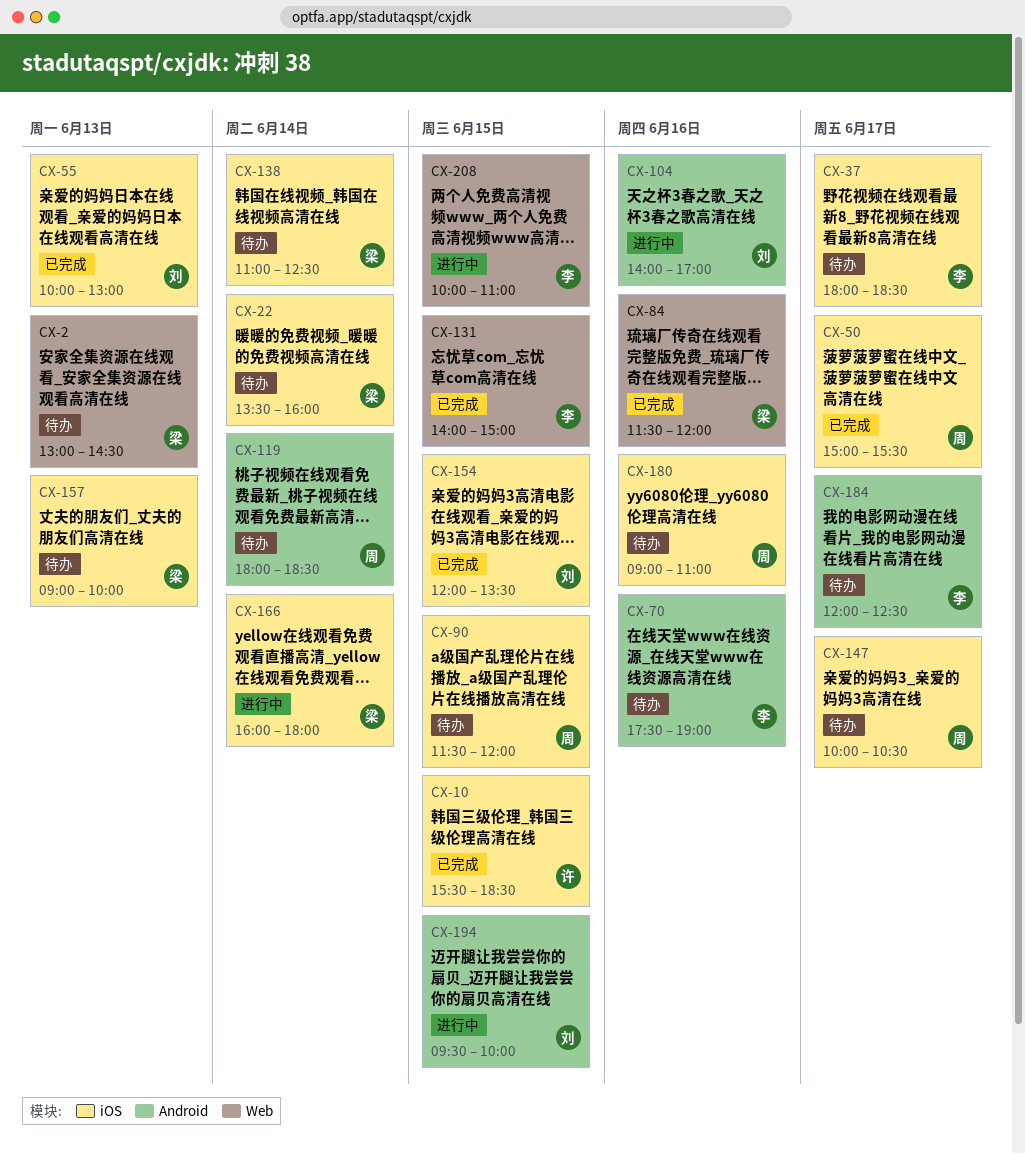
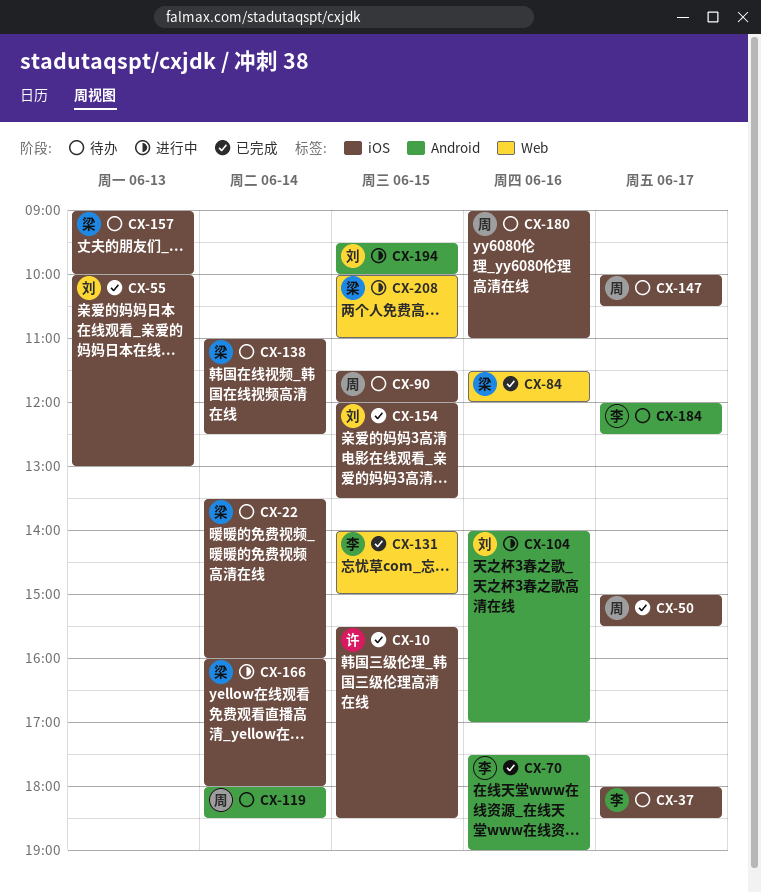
CX-2: present -> none
CX-70, status: 待办 -> 已完成
CX-208, owner: 李 -> 梁

